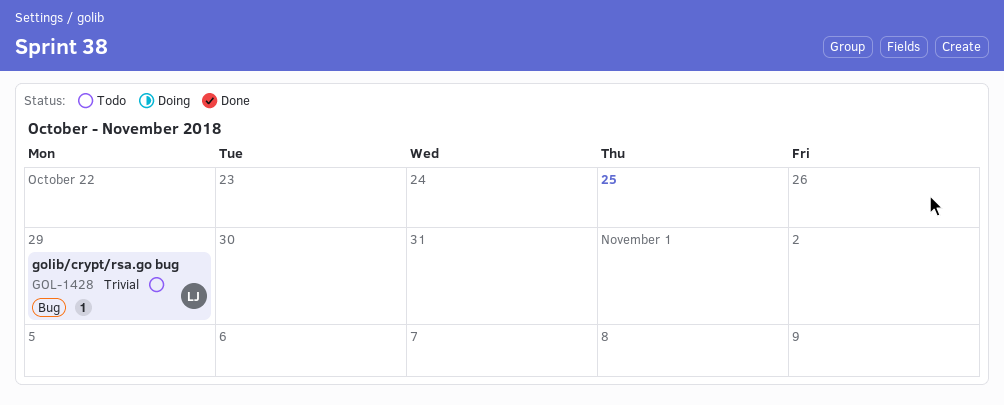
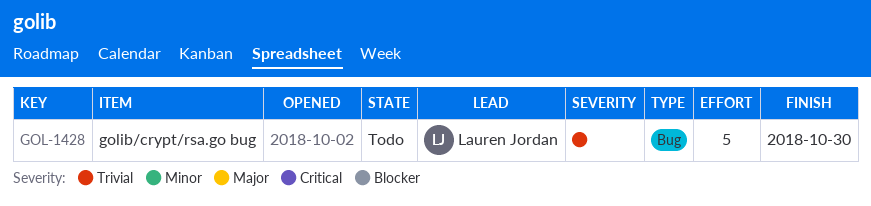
GOL-1428, estimate: 1 -> 5
GOL-1428, due: Oct 29 -> Oct 30

